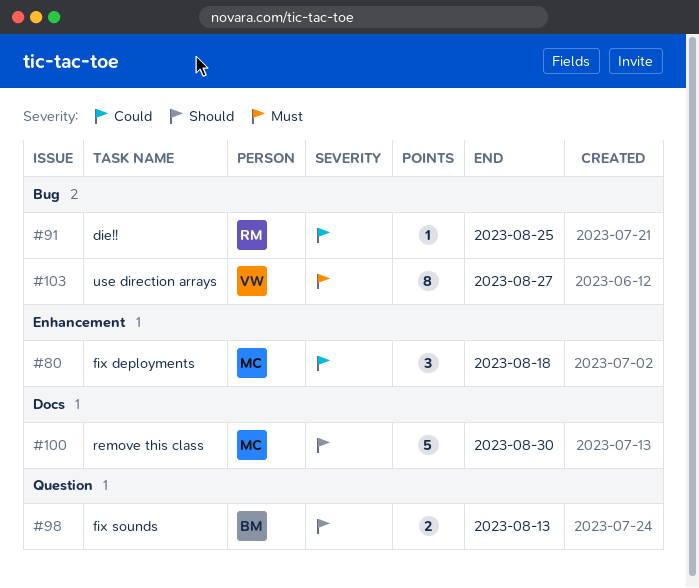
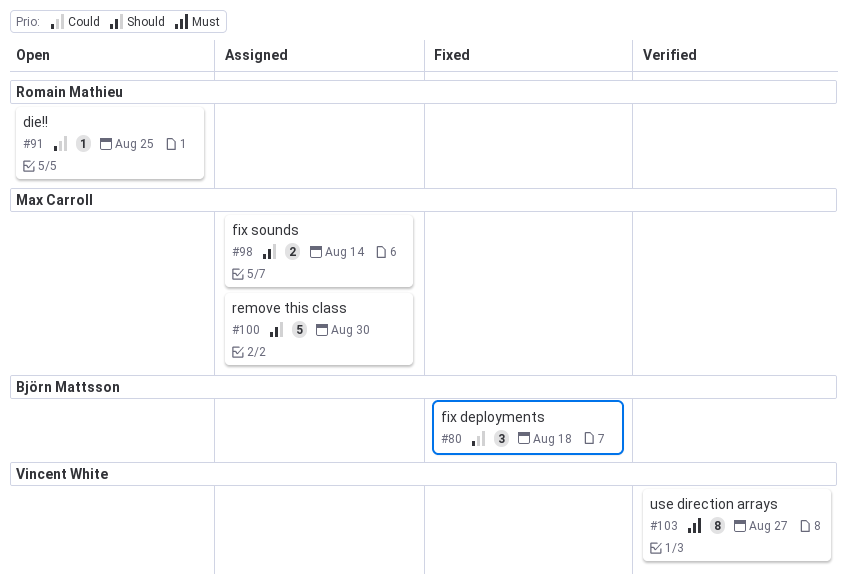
#80, owner: Max Carroll -> Björn Mattsson
#98, owner: Björn Mattsson -> Max Carroll
#98, due: Aug 13 -> Aug 14

